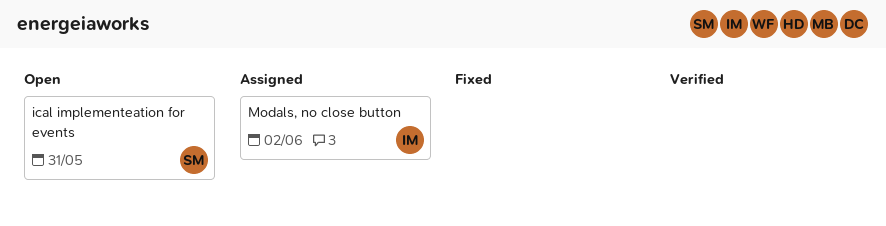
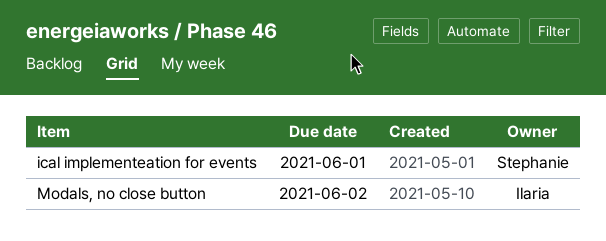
ical implementeation for events, due: May 31 -> Jun 1

